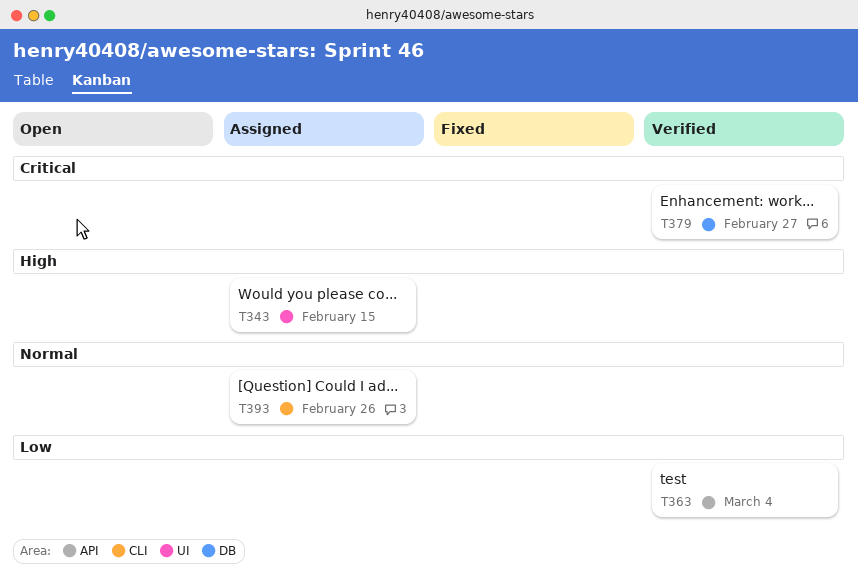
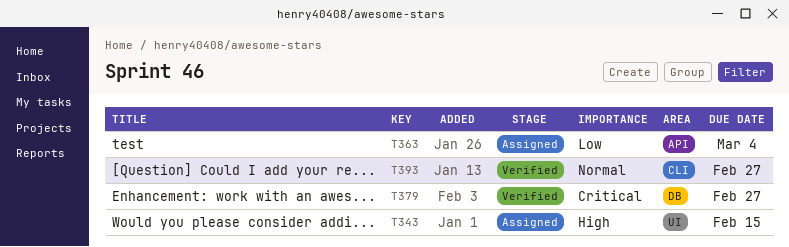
T363, status: Verified -> Assigned
T393, status: Assigned -> Verified
T393, due: Feb 26 -> Feb 27

